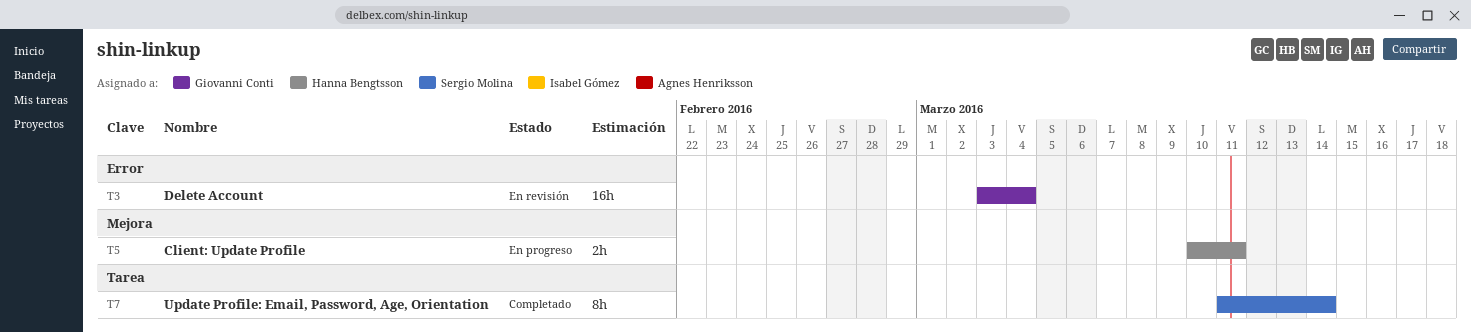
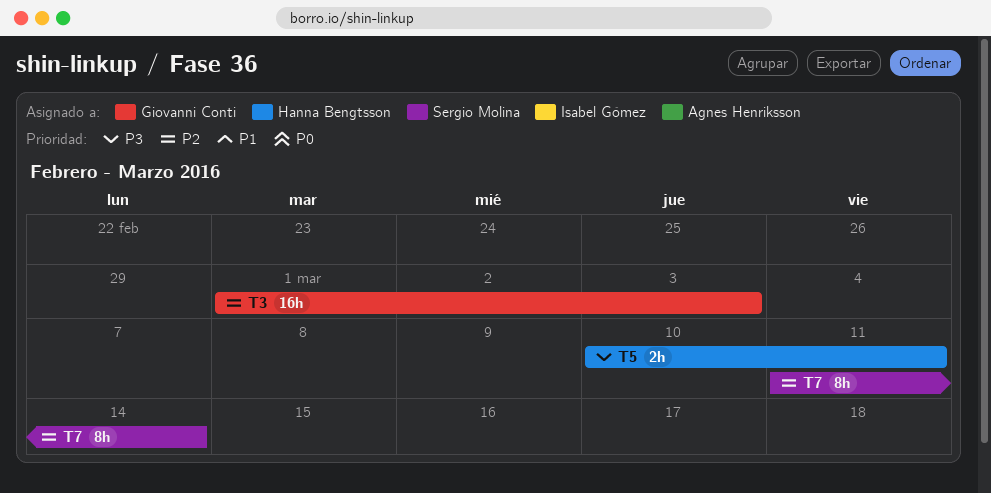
T3, start: Mar 3 -> Mar 1
T3, due: Mar 4 -> Mar 3

